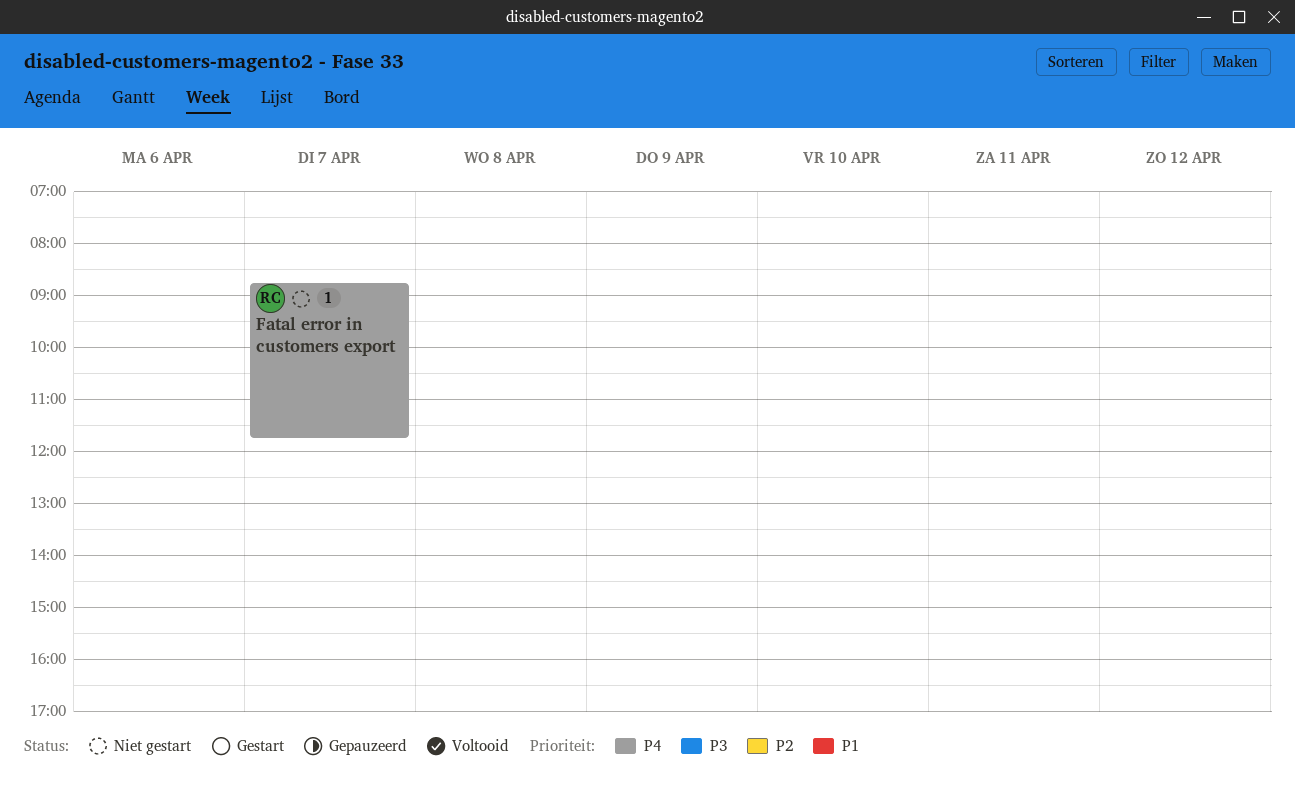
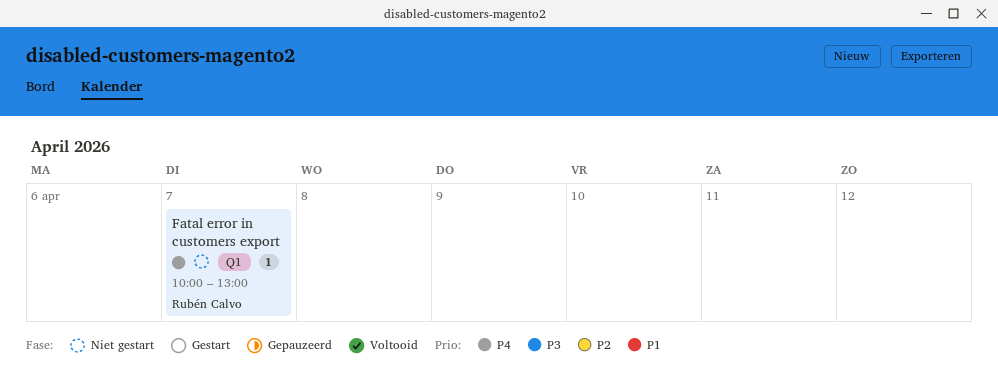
Fatal error in customers export, begins: 08:45 -> 10:00
Fatal error in customers export, ends: 11:45 -> 13:00

